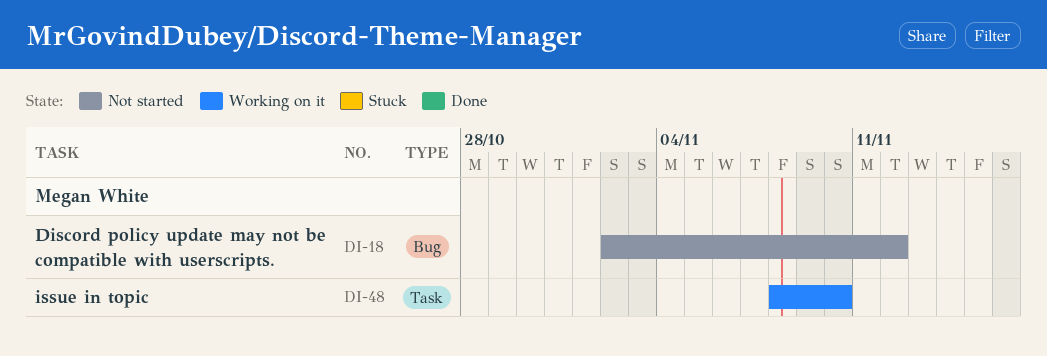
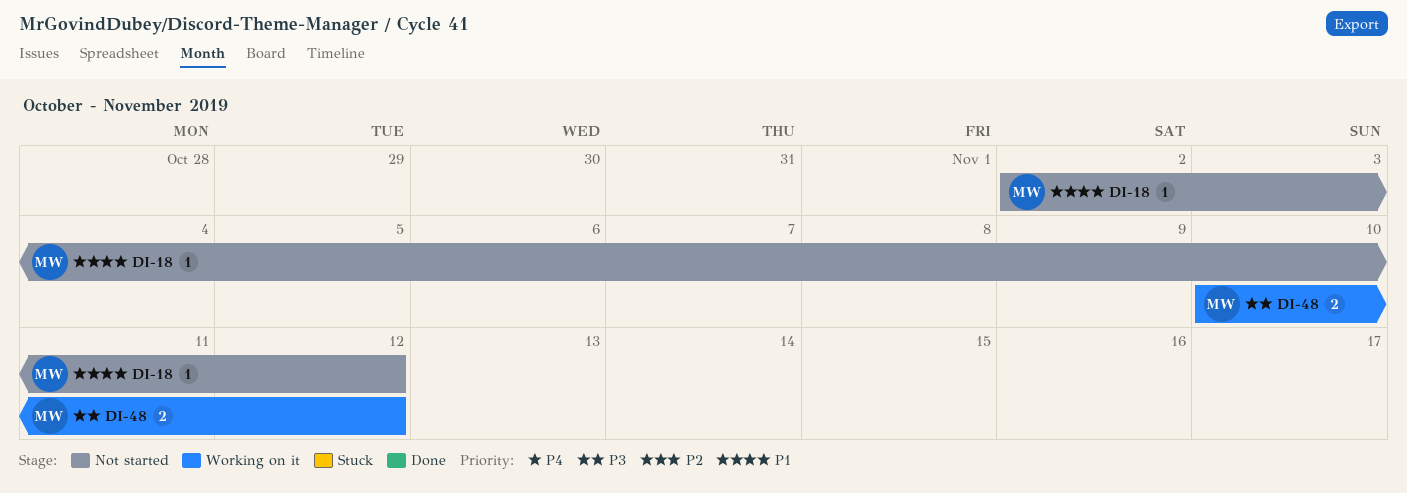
DI-48, start: Nov 8 -> Nov 10
DI-48, due: Nov 10 -> Nov 12

